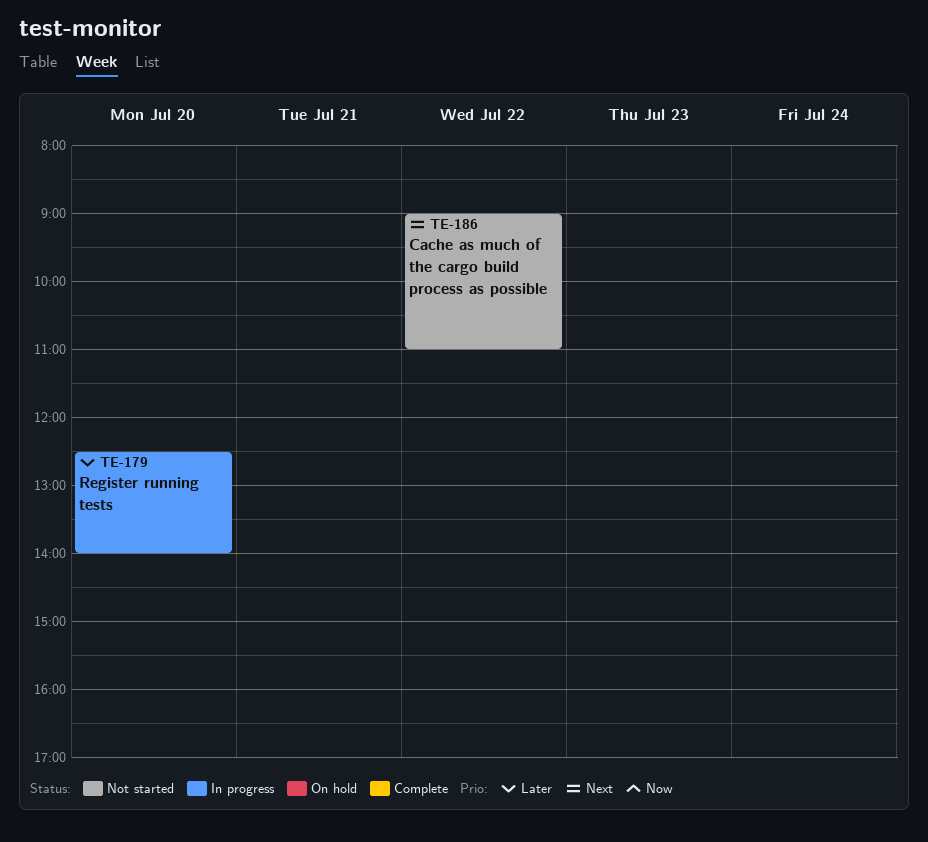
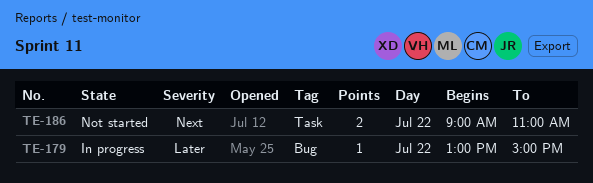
TE-179, day: Jul 20 -> Jul 22
TE-179, begins: 12:30 -> 13:00
TE-179, ends: 14:00 -> 15:00

